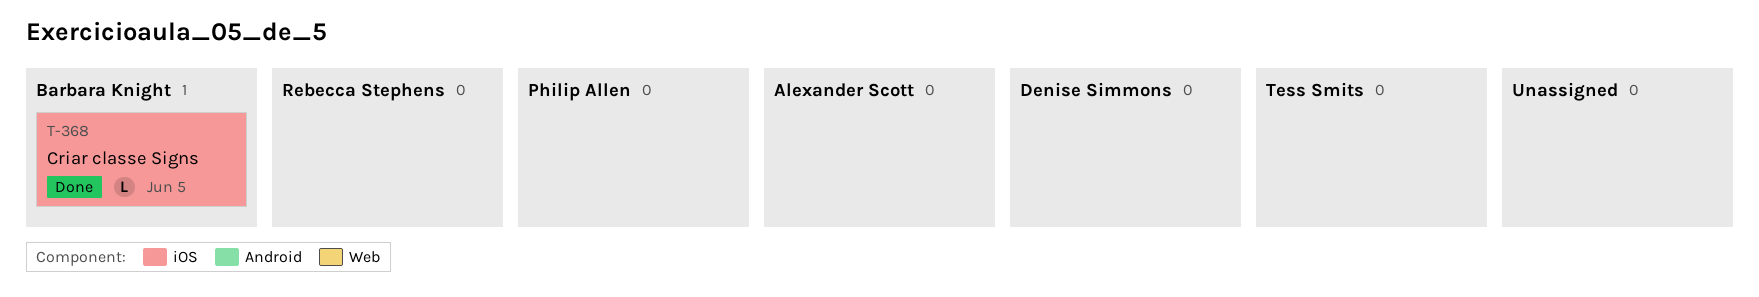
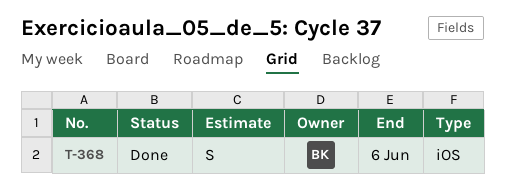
T-368, estimate: L -> S
T-368, due: Jun 5 -> Jun 6

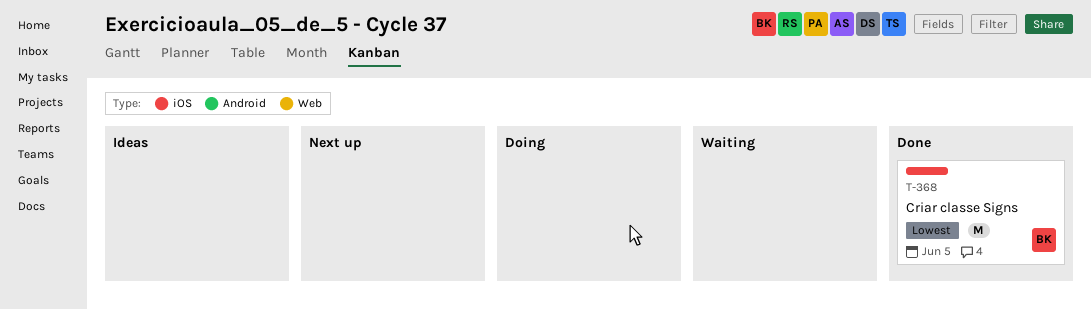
T-368, estimate: S -> M
T-368, due: Jun 6 -> Jun 5

